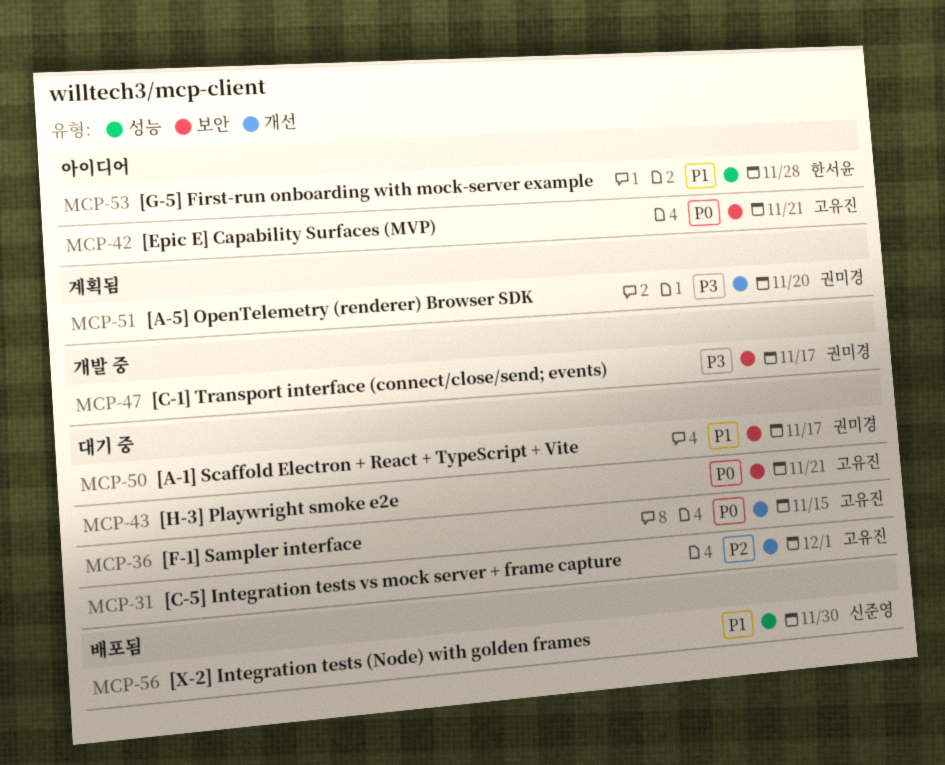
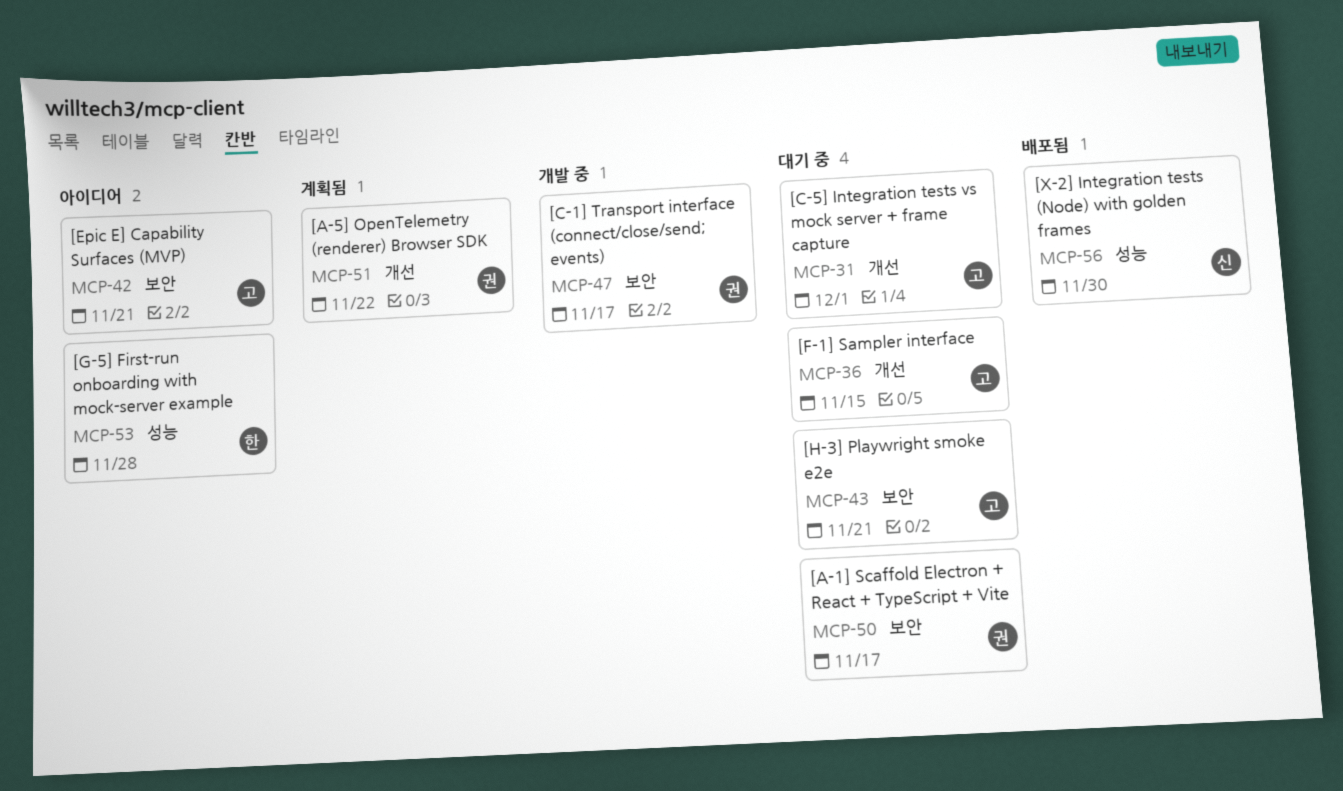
MCP-51, due: Nov 20 -> Nov 22

